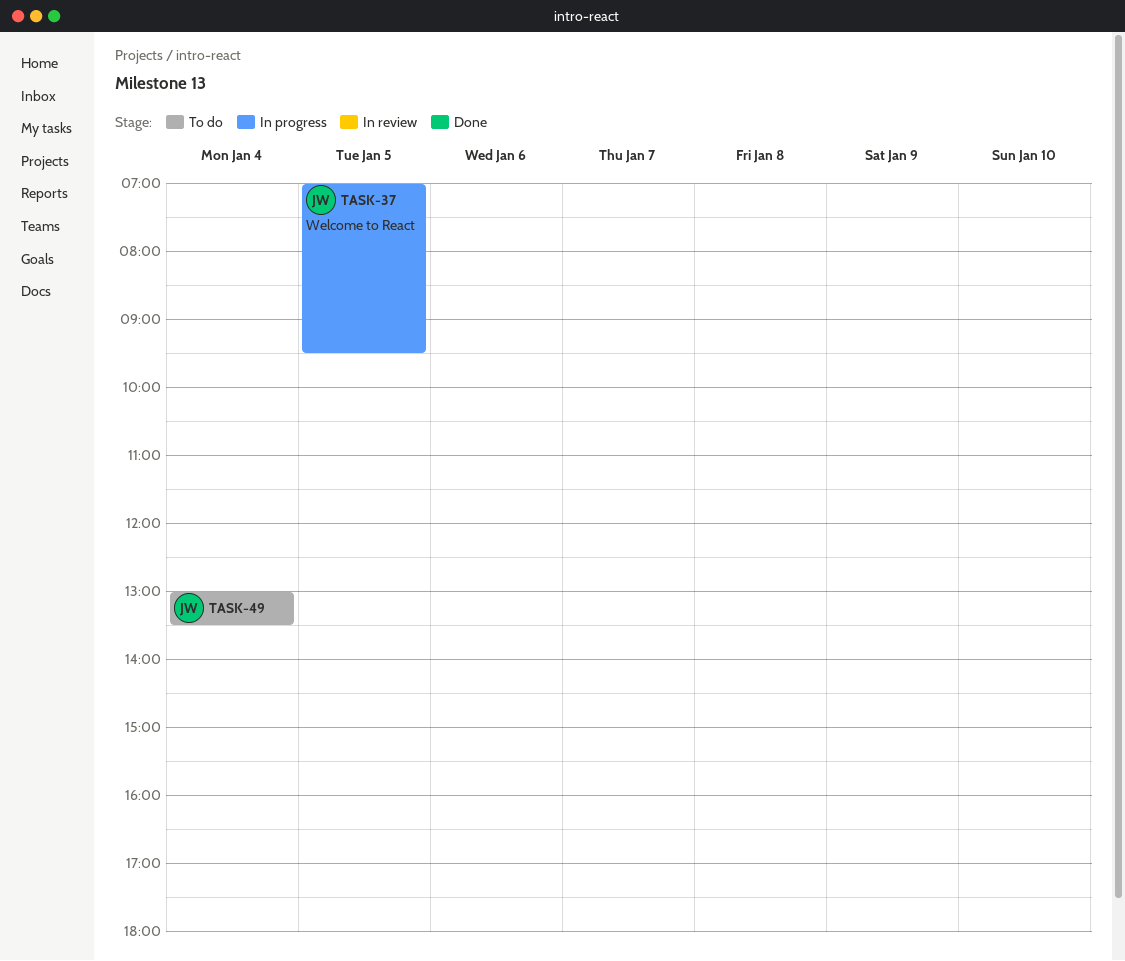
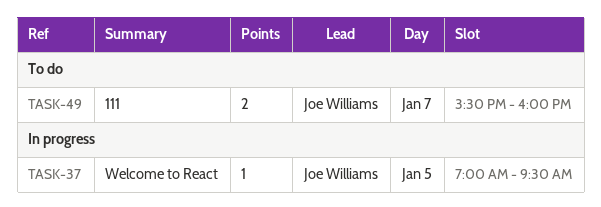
TASK-49, day: Jan 4 -> Jan 7
TASK-49, begins: 13:00 -> 15:30
TASK-49, ends: 13:30 -> 16:00

